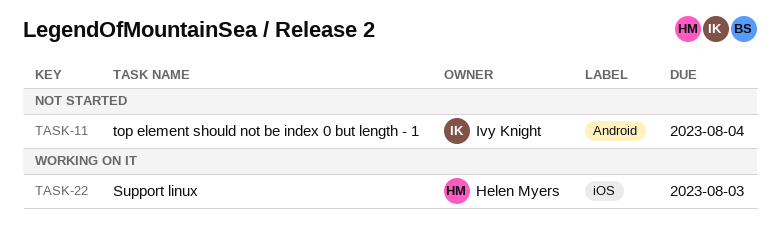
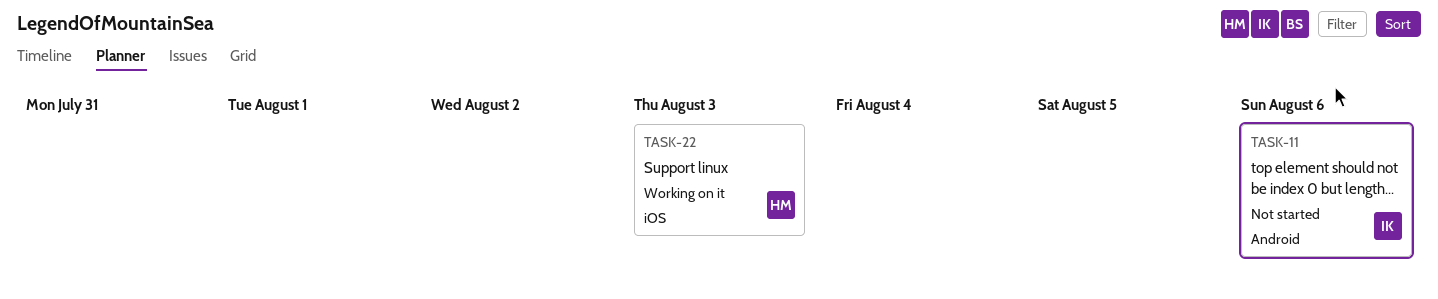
TASK-11, due: Aug 4 -> Aug 6

